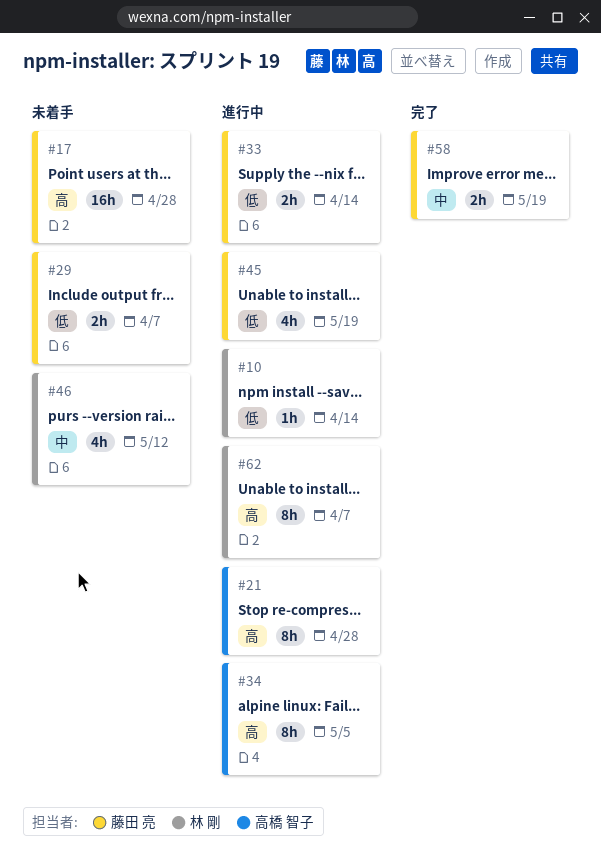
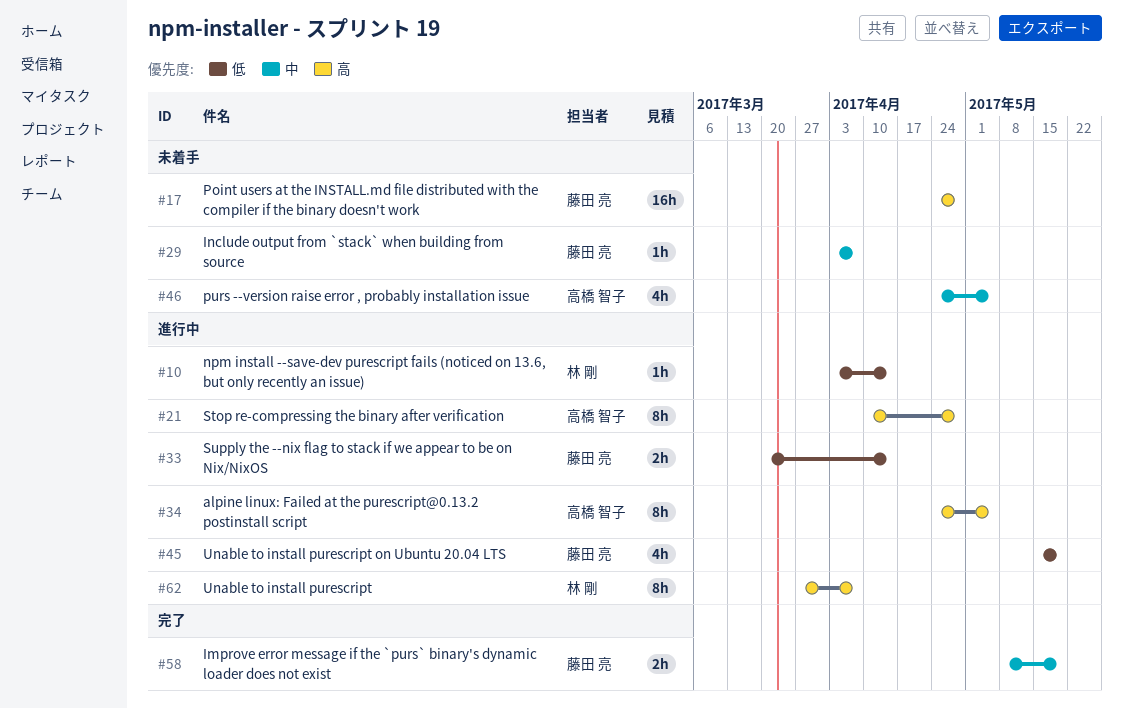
#29, priority: 低 -> 中
#29, estimate: 2h -> 1h
#46, owner: 林 剛 -> 高橋 智子
#46, due: May 12 -> May 5

